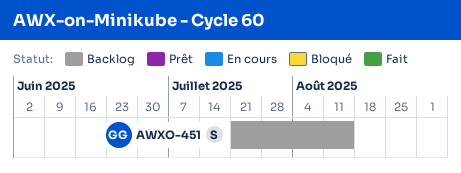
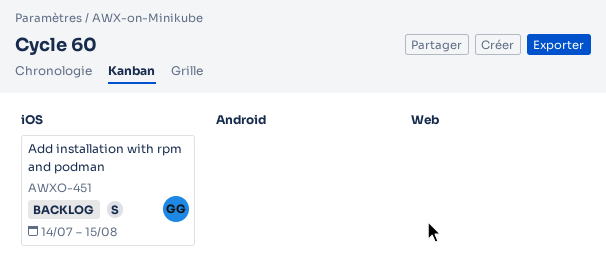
AWXO-451, start: Jul 21 -> Jul 14

